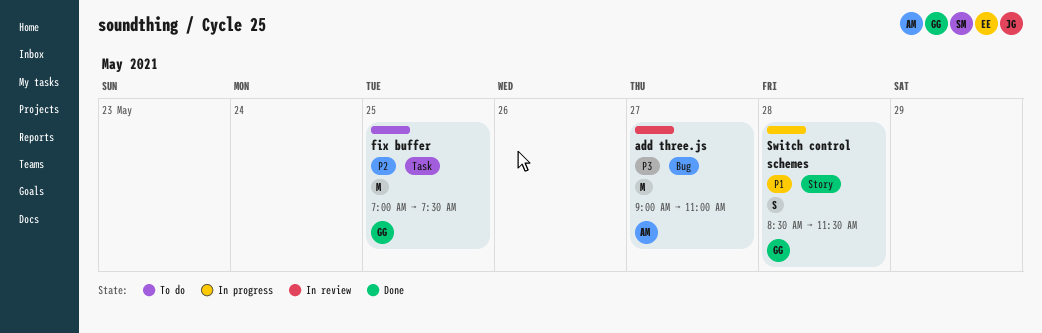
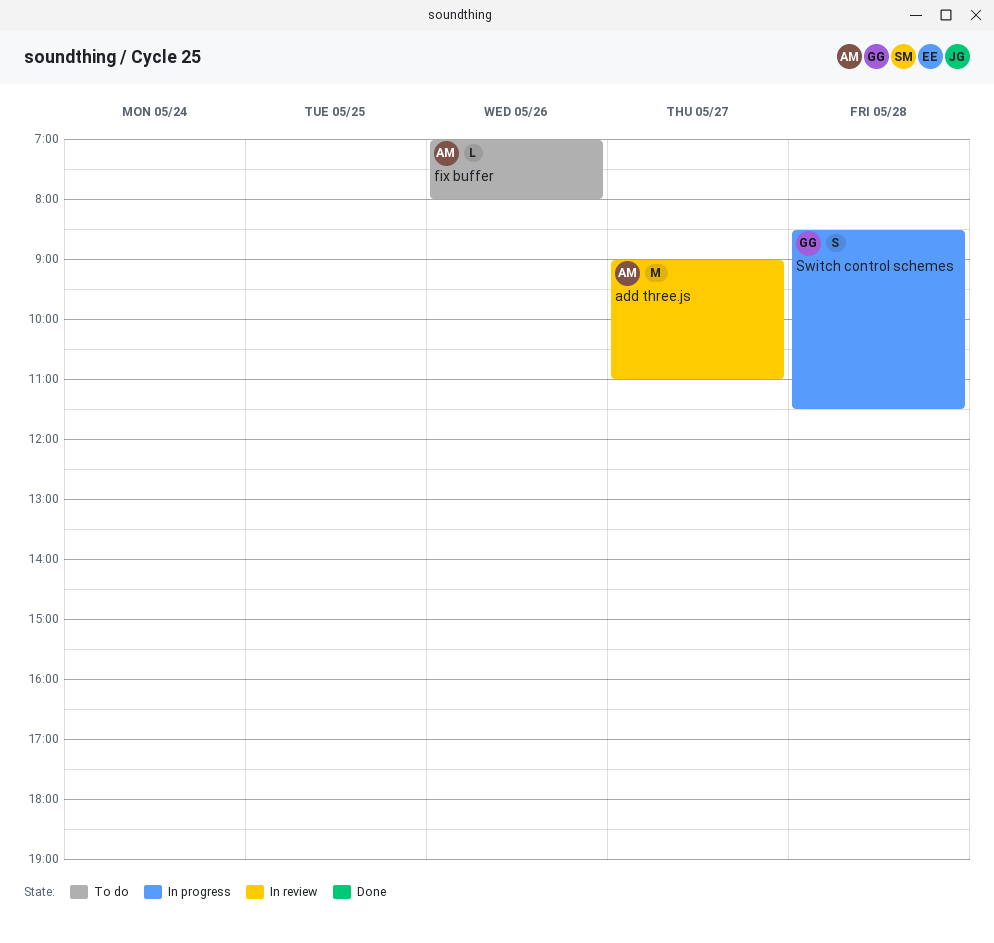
fix buffer, owner: GG -> AM
fix buffer, estimate: M -> L
fix buffer, day: May 25 -> May 26
fix buffer, ends: 07:30 -> 08:00

